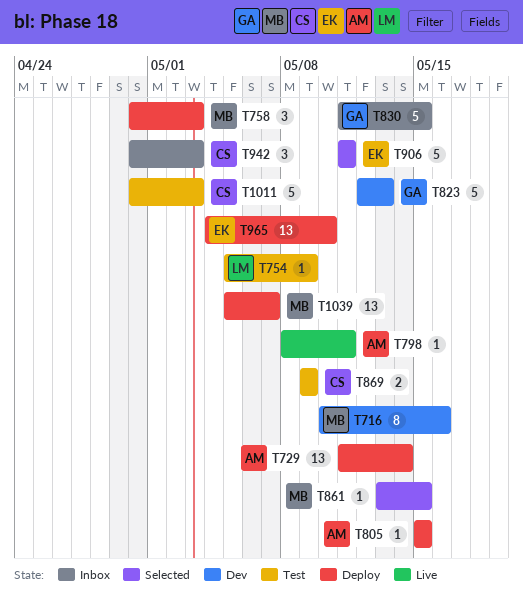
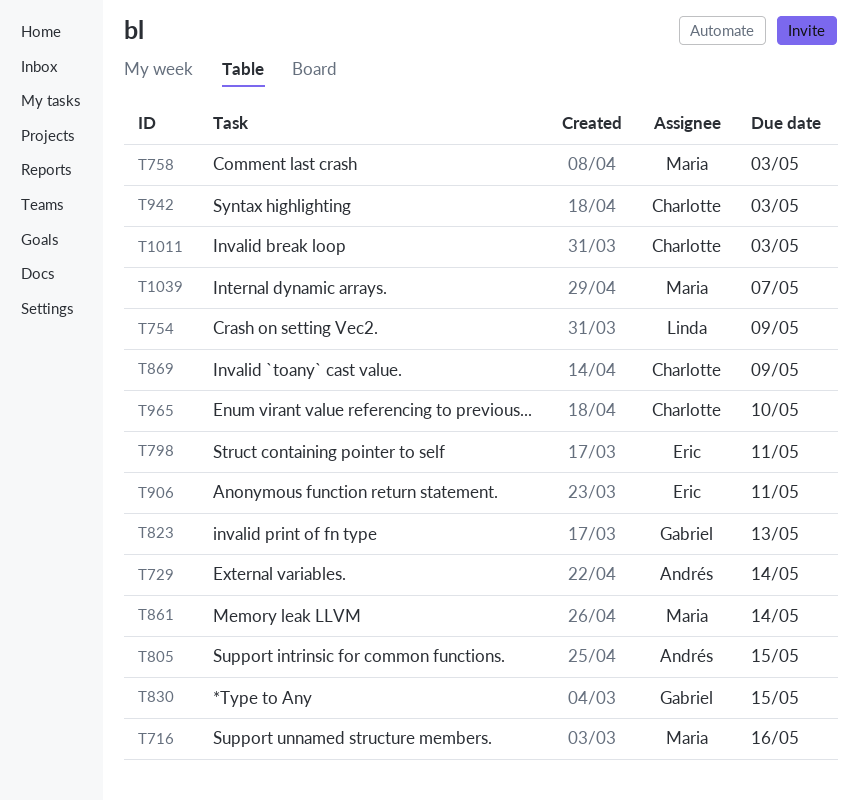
T798, owner: Andrés -> Eric
T861, due: May 15 -> May 14
T965, owner: Eric -> Charlotte

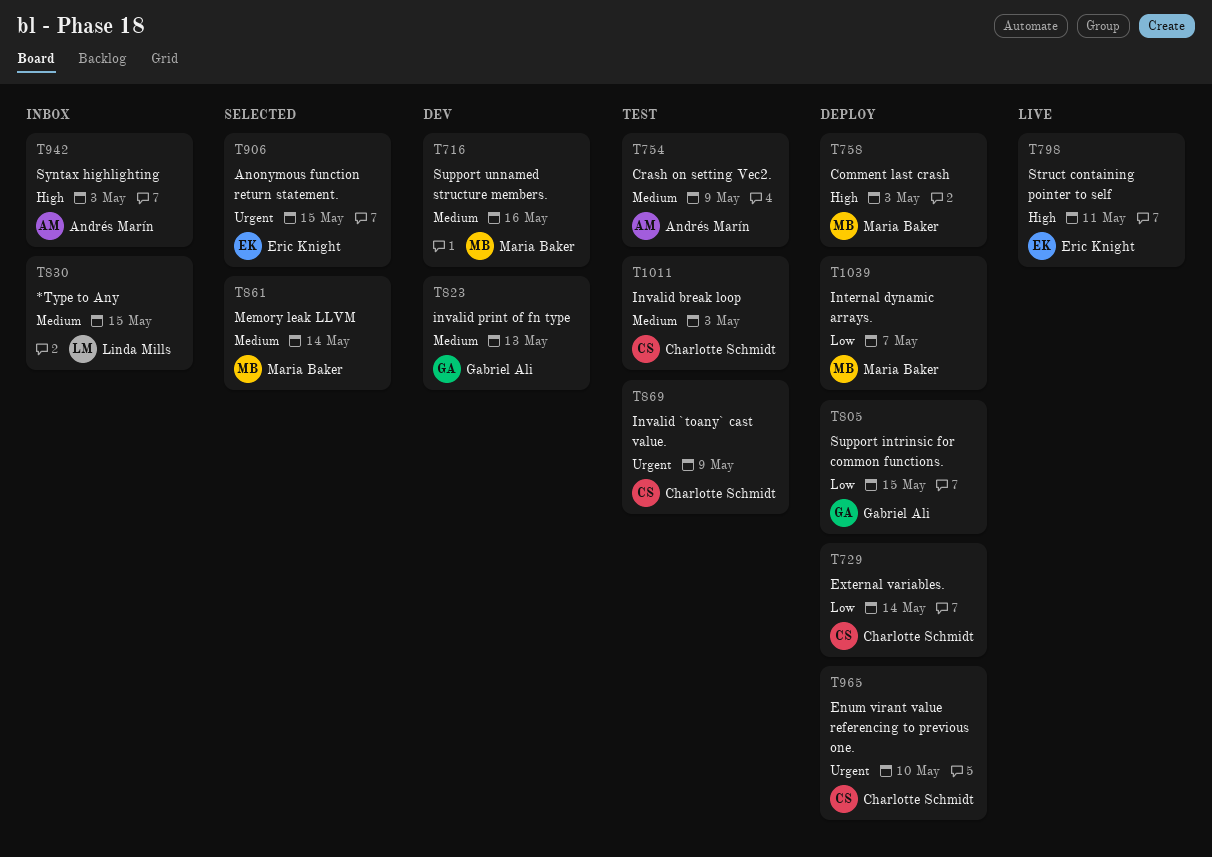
T729, owner: Andrés Marín -> Charlotte Schmidt
T754, owner: Linda Mills -> Andrés Marín
T805, owner: Andrés Marín -> Gabriel Ali
T830, owner: Gabriel Ali -> Linda Mills
T906, due: May 11 -> May 15
T942, owner: Charlotte Schmidt -> Andrés Marín

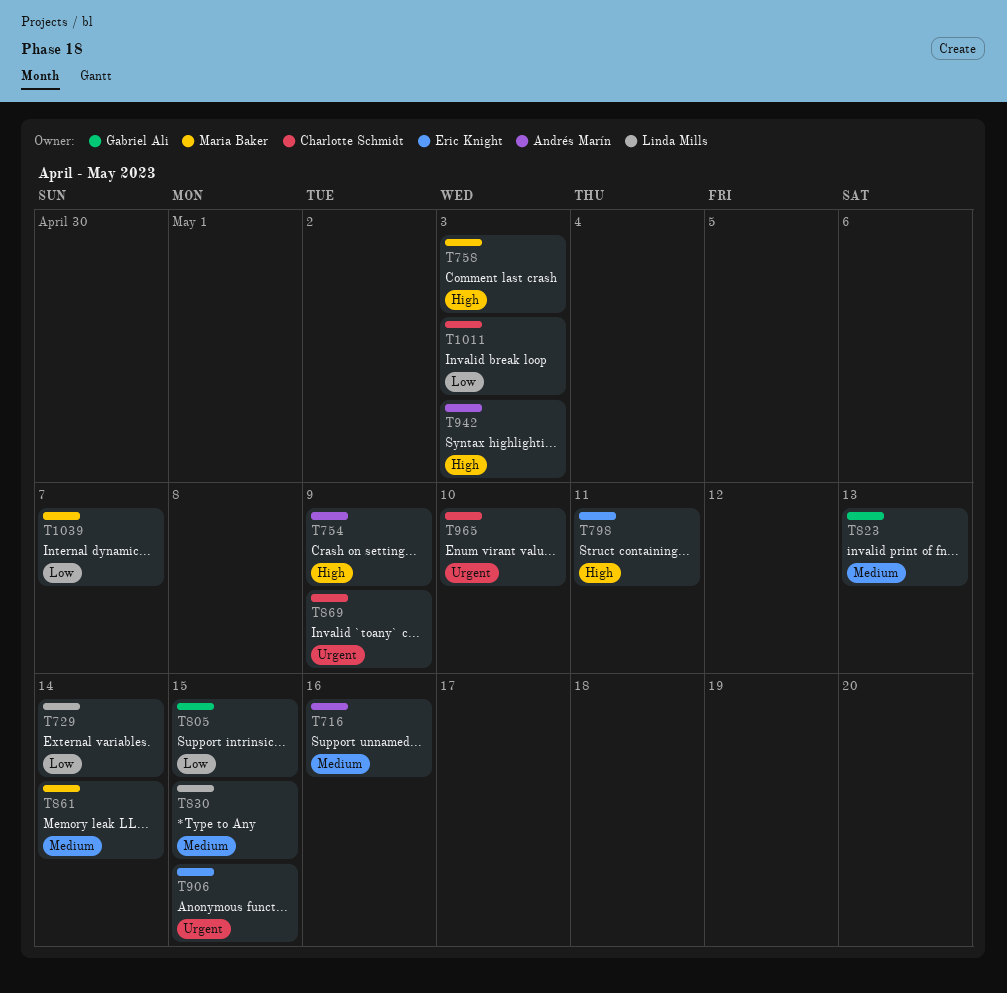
T716, owner: Maria Baker -> Andrés Marín
T729, owner: Charlotte Schmidt -> Linda Mills
T754, priority: Medium -> High
T1011, priority: Medium -> Low

